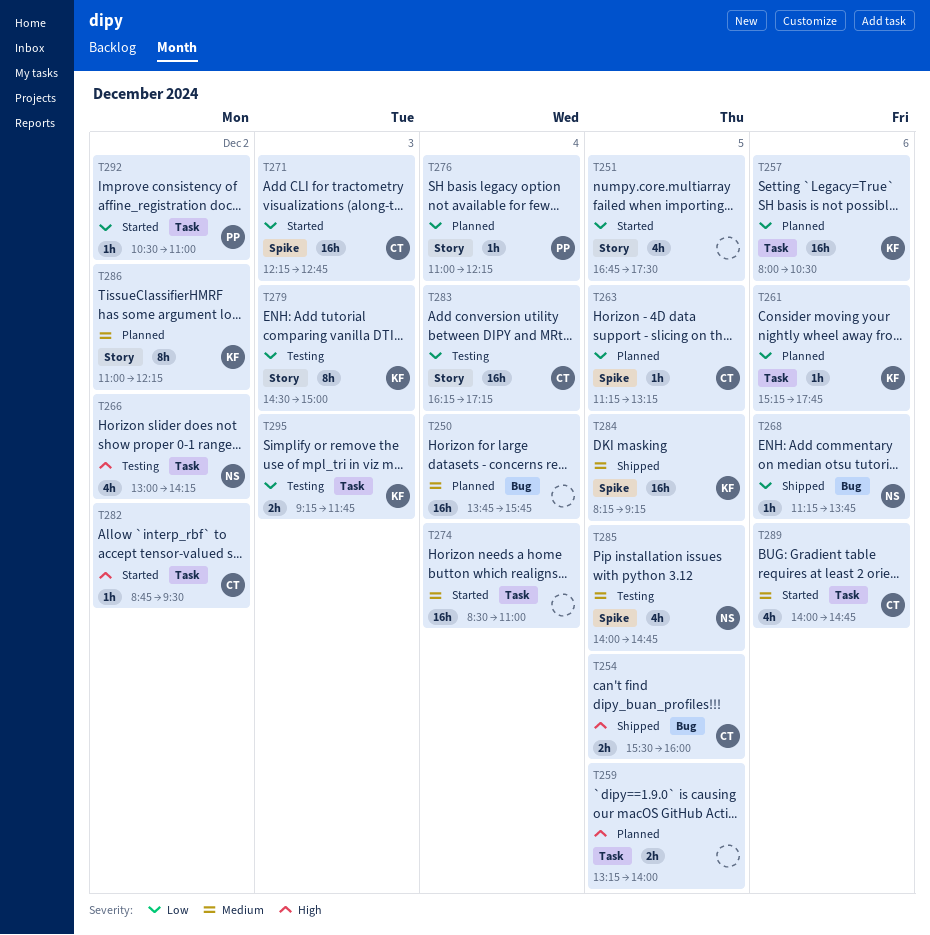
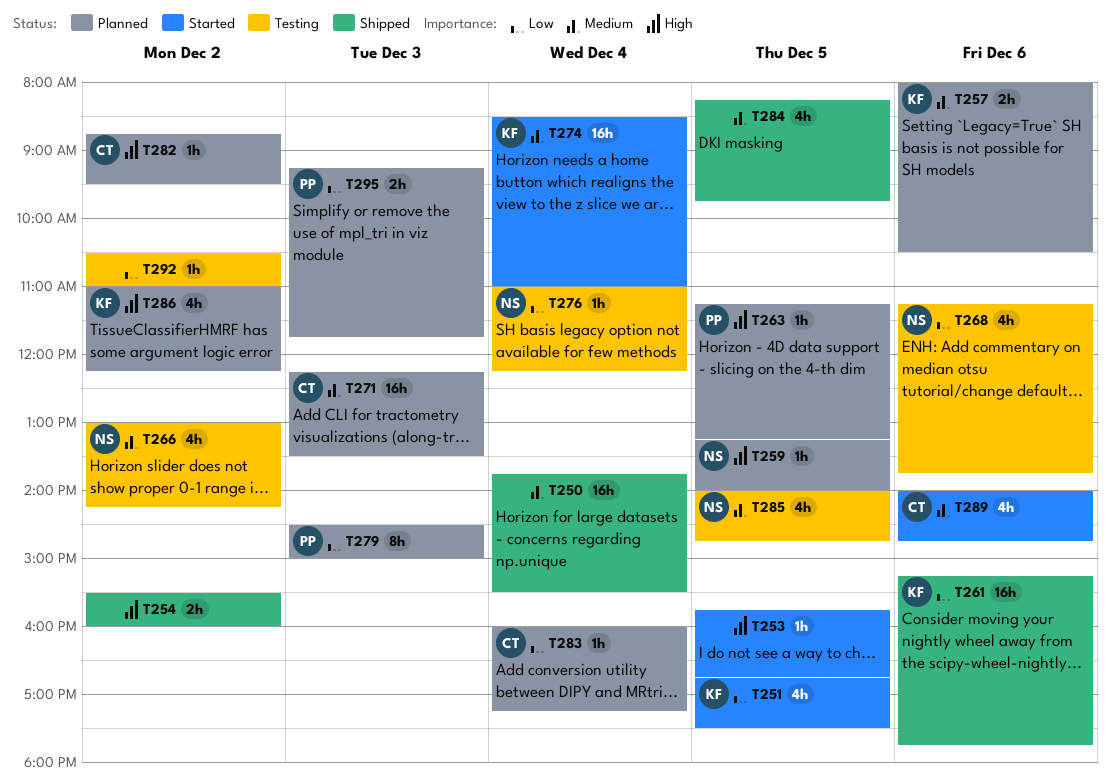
T250, status: Planned -> Shipped
T250, ends: 15:45 -> 15:30
T251, owner: none -> KF
T253: none -> present
T254, owner: CT -> none
T254, day: Dec 5 -> Dec 2
T257, priority: Low -> Medium
T257, estimate: 16h -> 2h
T259, owner: none -> NS
T259, estimate: 2h -> 1h
T261, status: Planned -> Shipped
T261, estimate: 1h -> 16h
T263, owner: CT -> PP
T263, priority: Low -> High
T266, priority: High -> Medium
T268, status: Shipped -> Testing
T268, estimate: 1h -> 4h
T271, status: Started -> Planned
T271, priority: Low -> Medium
T271, ends: 12:45 -> 13:30
T274, owner: none -> KF
T276, status: Planned -> Testing
T276, owner: PP -> NS
T279, status: Testing -> Planned
T279, owner: KF -> PP
T282, status: Started -> Planned
T283, status: Testing -> Planned
T283, estimate: 16h -> 1h
T283, begins: 16:15 -> 16:00
T284, owner: KF -> none
T284, estimate: 16h -> 4h
T284, ends: 09:15 -> 09:45
T286, priority: Medium -> High
T286, estimate: 8h -> 4h
T292, status: Started -> Testing
T292, owner: PP -> none
T295, status: Testing -> Planned
T295, owner: KF -> PP

